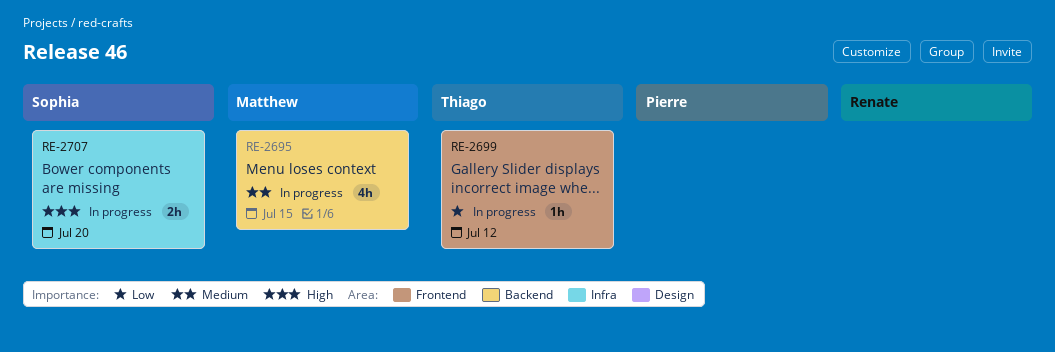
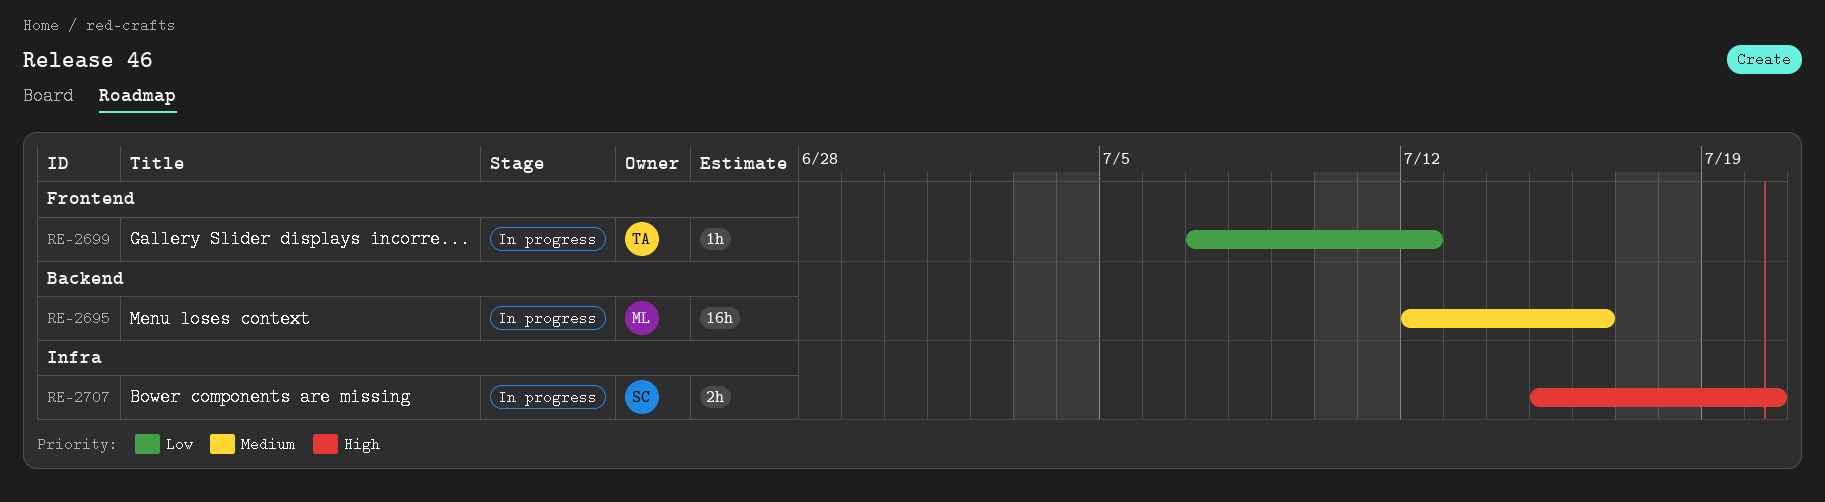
RE-2695, estimate: 4h -> 16h
RE-2695, due: Jul 15 -> Jul 16

